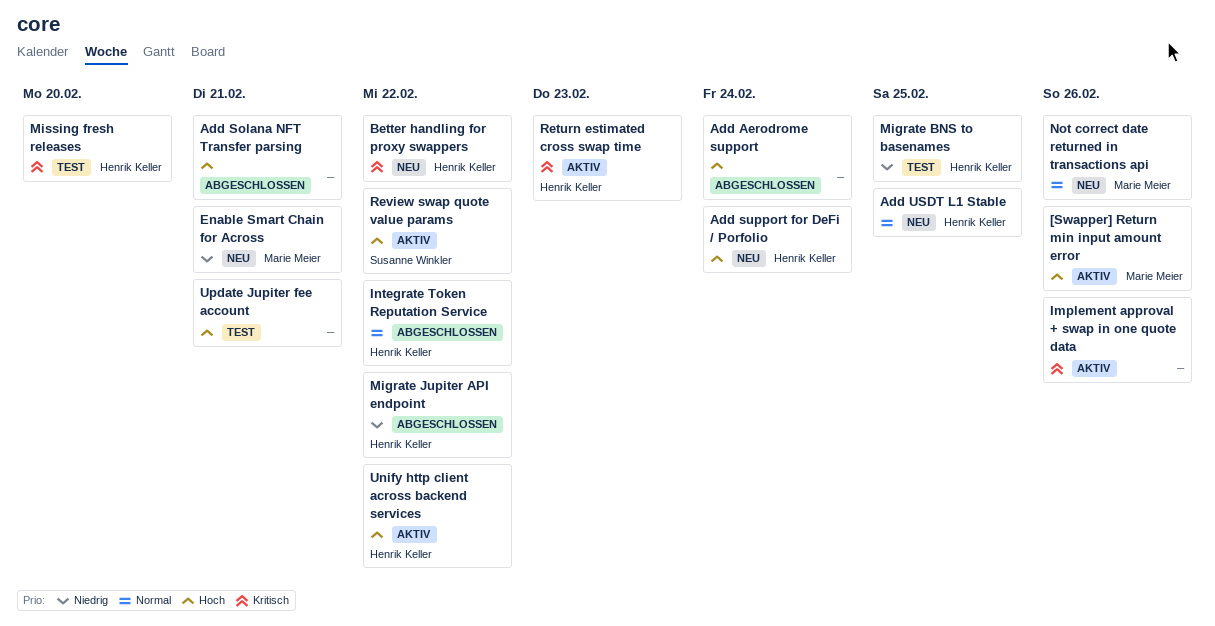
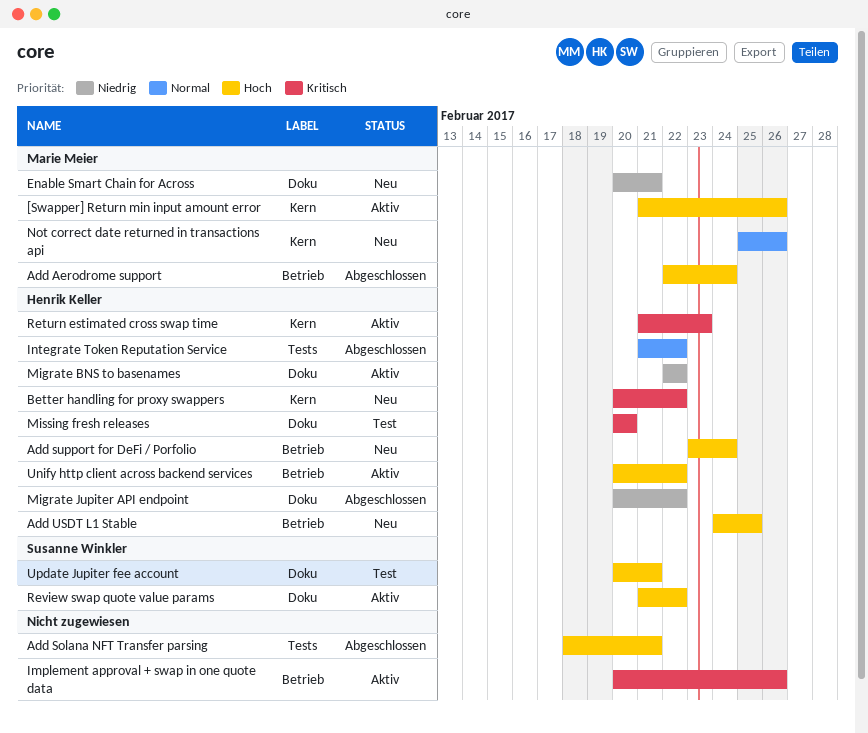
Add Aerodrome support, owner: none -> Marie Meier
Add USDT L1 Stable, priority: Normal -> Hoch
Migrate BNS to basenames, status: Test -> Aktiv
Migrate BNS to basenames, due: Feb 25 -> Feb 22
Update Jupiter fee account, owner: none -> Susanne Winkler

